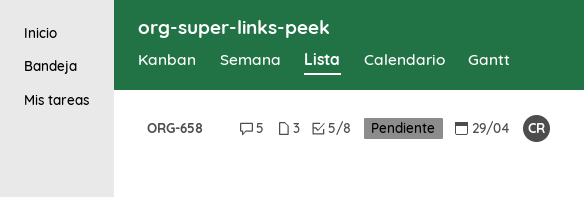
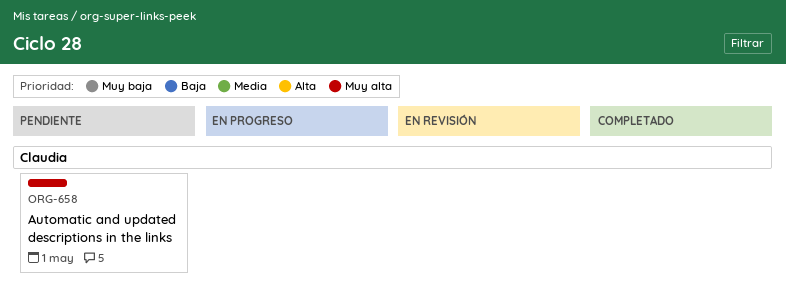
ORG-658, due: Apr 29 -> May 1

